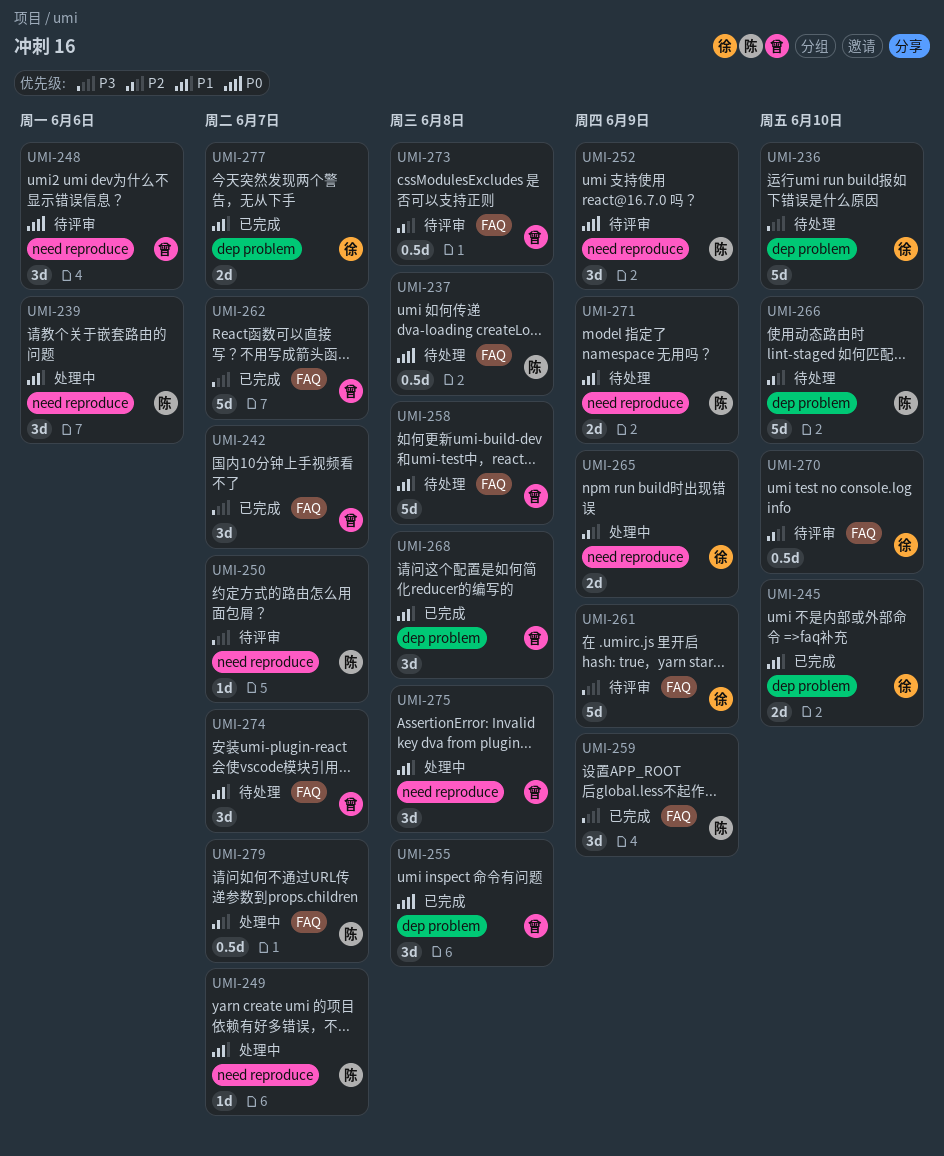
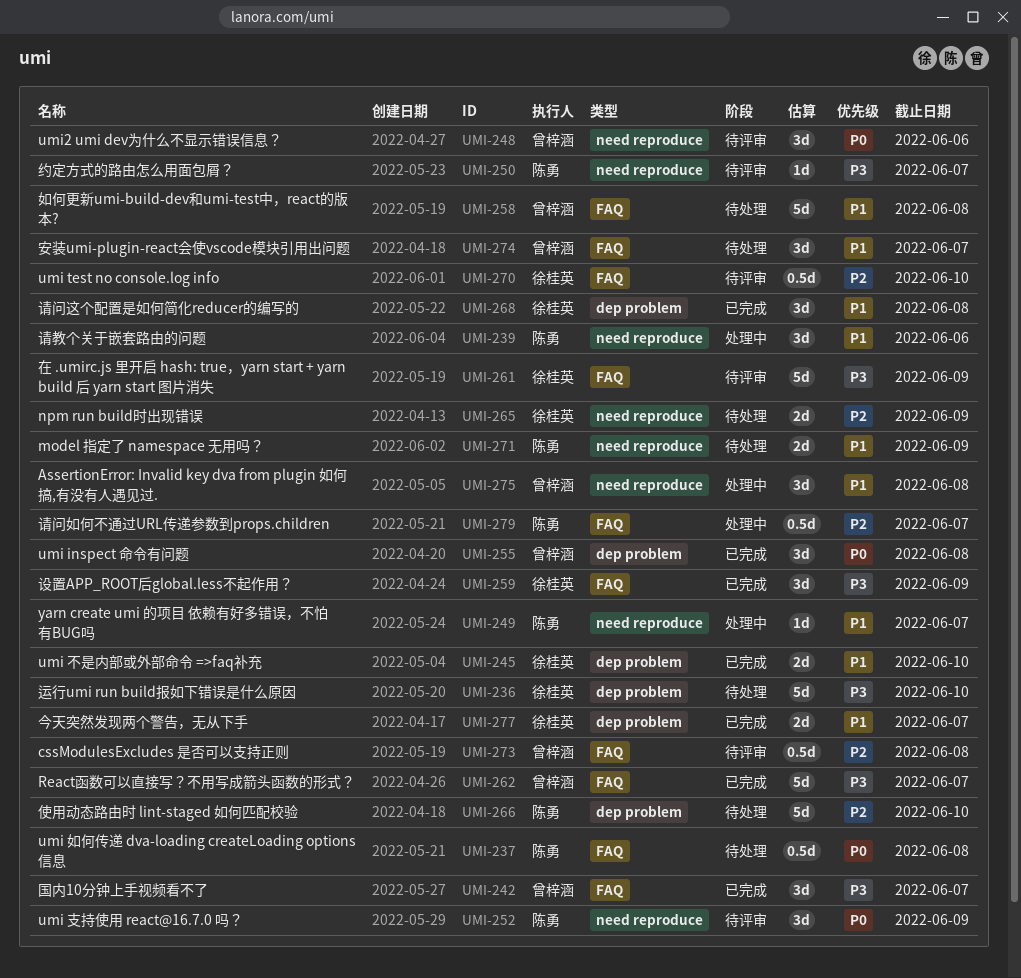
UMI-259, owner: 陈勇 -> 徐桂英
UMI-265, status: 处理中 -> 待处理
UMI-268, owner: 曾梓涵 -> 徐桂英

